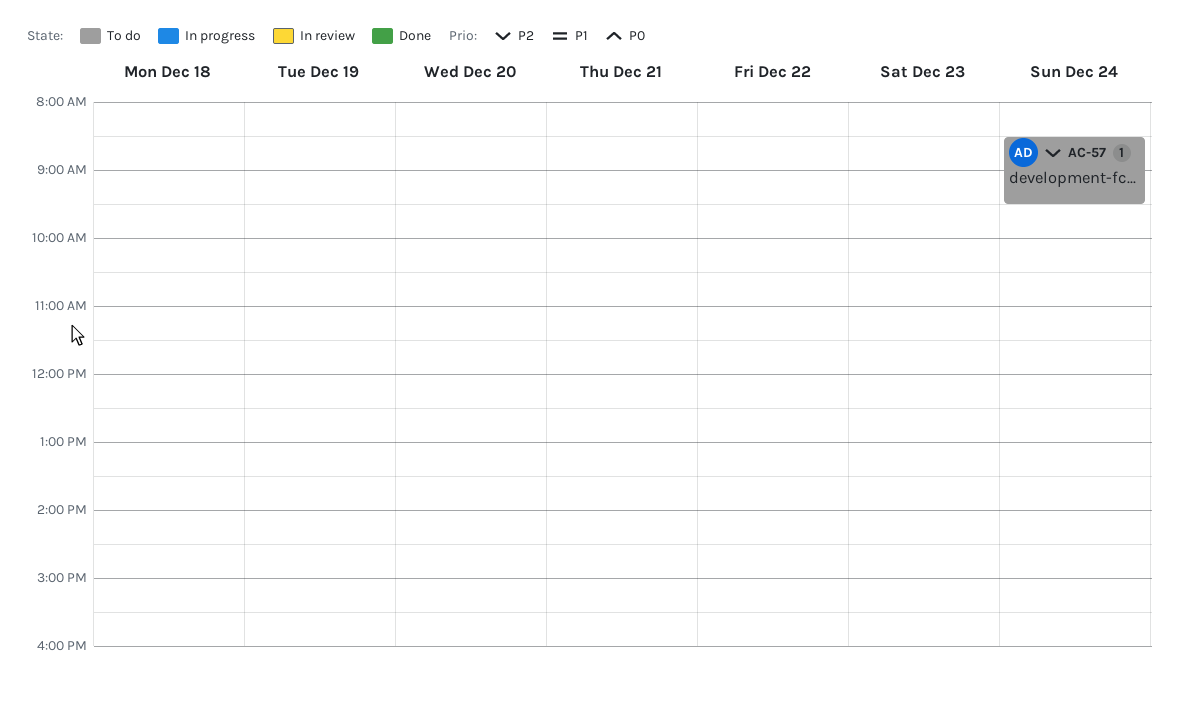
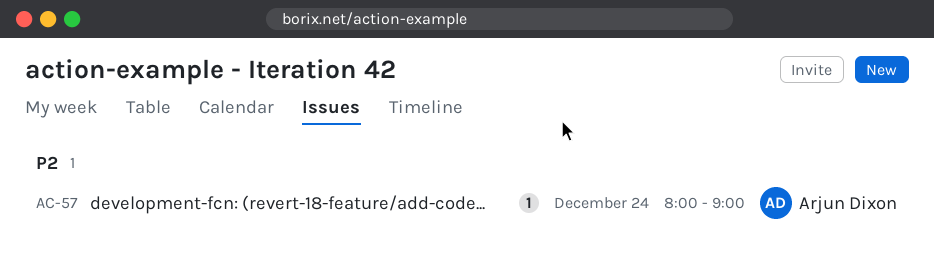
AC-57, begins: 08:30 -> 08:00
AC-57, ends: 09:30 -> 09:00

